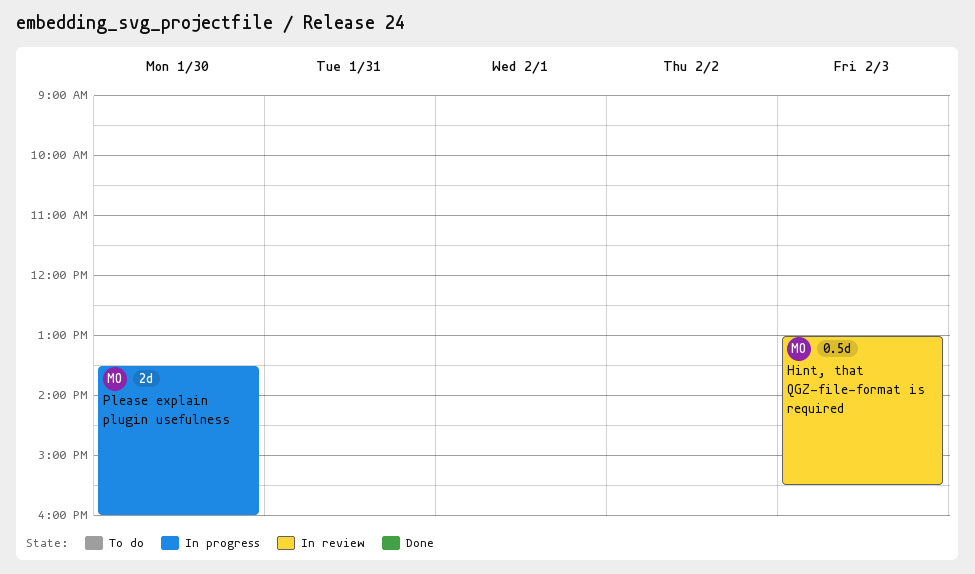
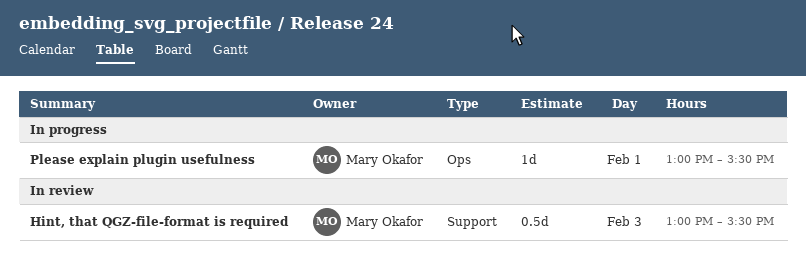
Please explain plugin usefulness, estimate: 2d -> 1d
Please explain plugin usefulness, day: Jan 30 -> Feb 1
Please explain plugin usefulness, begins: 13:30 -> 13:00
Please explain plugin usefulness, ends: 16:00 -> 15:30

